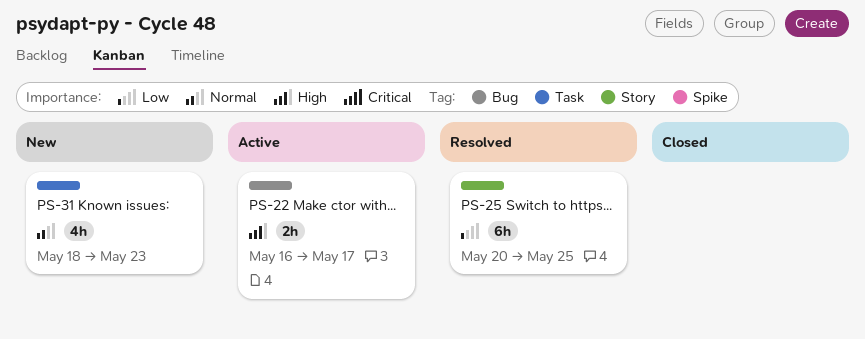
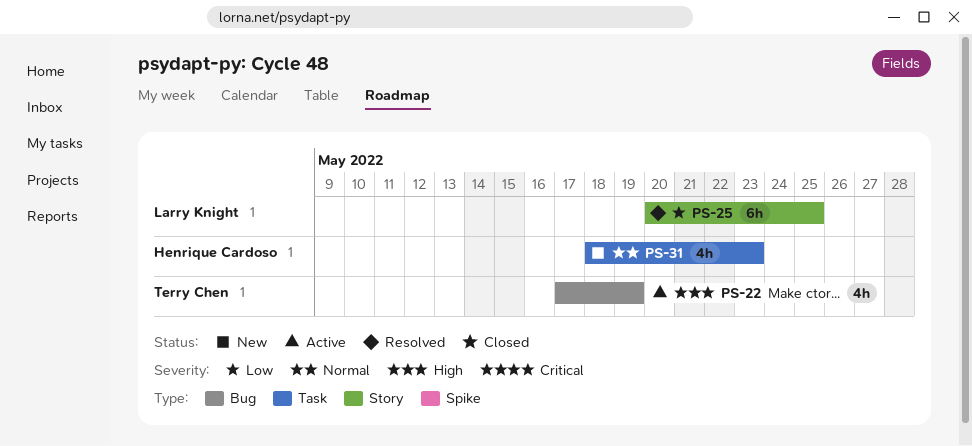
PS-22, estimate: 2h -> 4h
PS-22, start: May 16 -> May 17
PS-22, due: May 17 -> May 19

